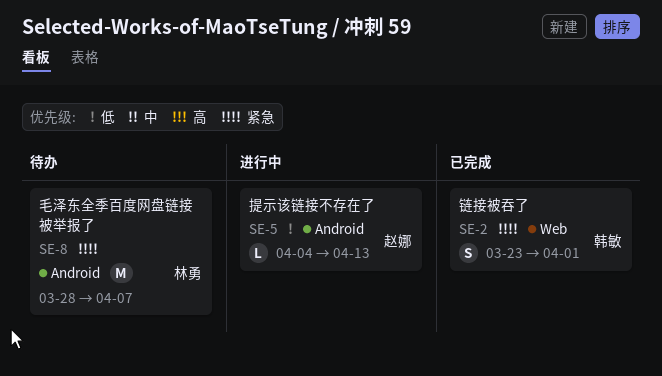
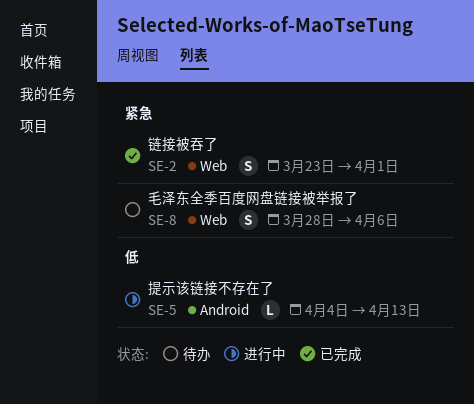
SE-8, label: Android -> Web
SE-8, estimate: M -> S
SE-8, due: Apr 7 -> Apr 6

